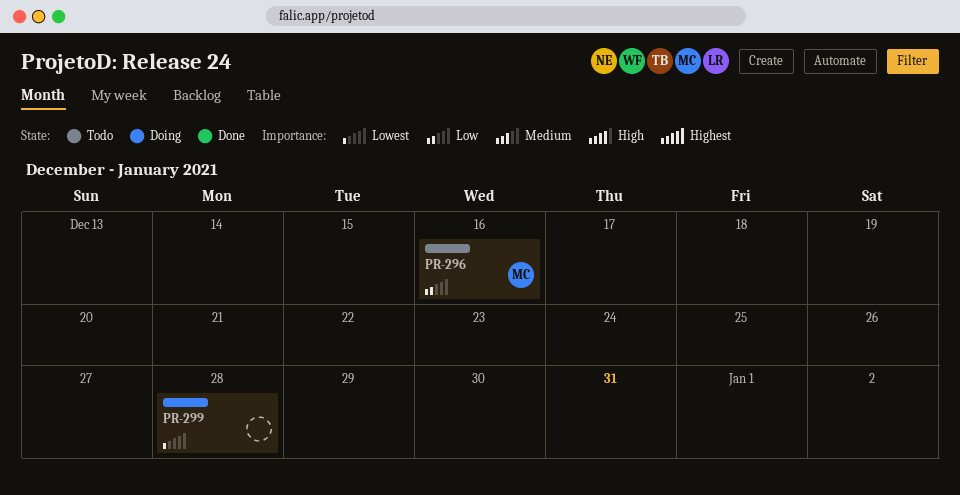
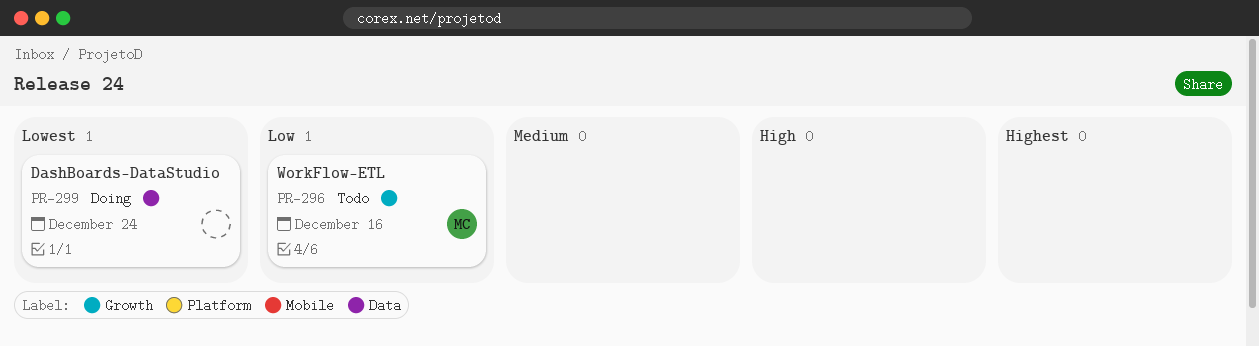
PR-299, due: Dec 28 -> Dec 24

